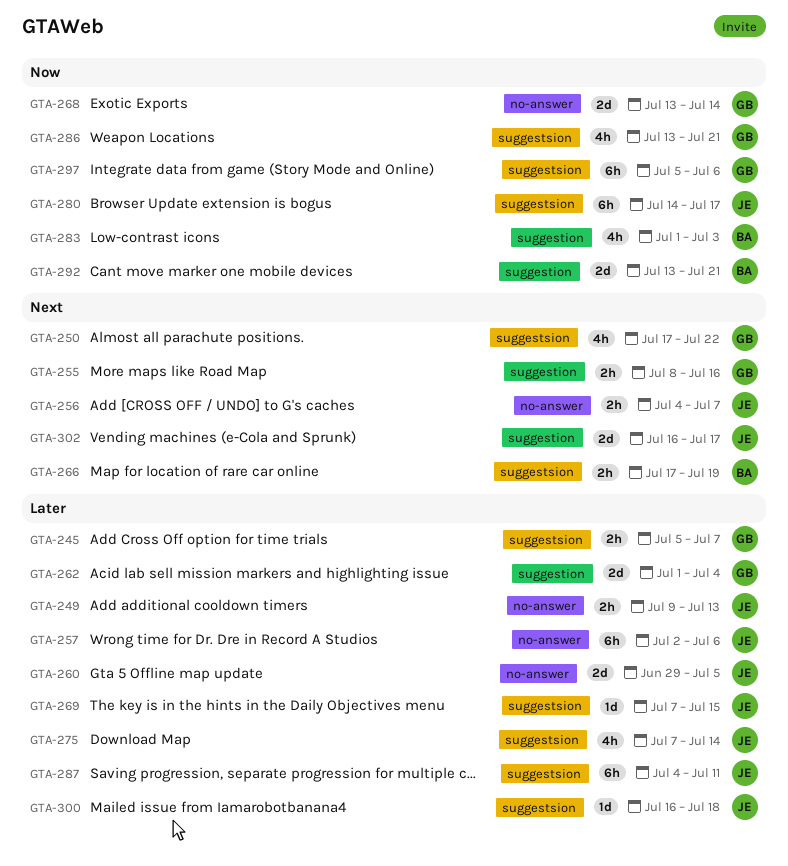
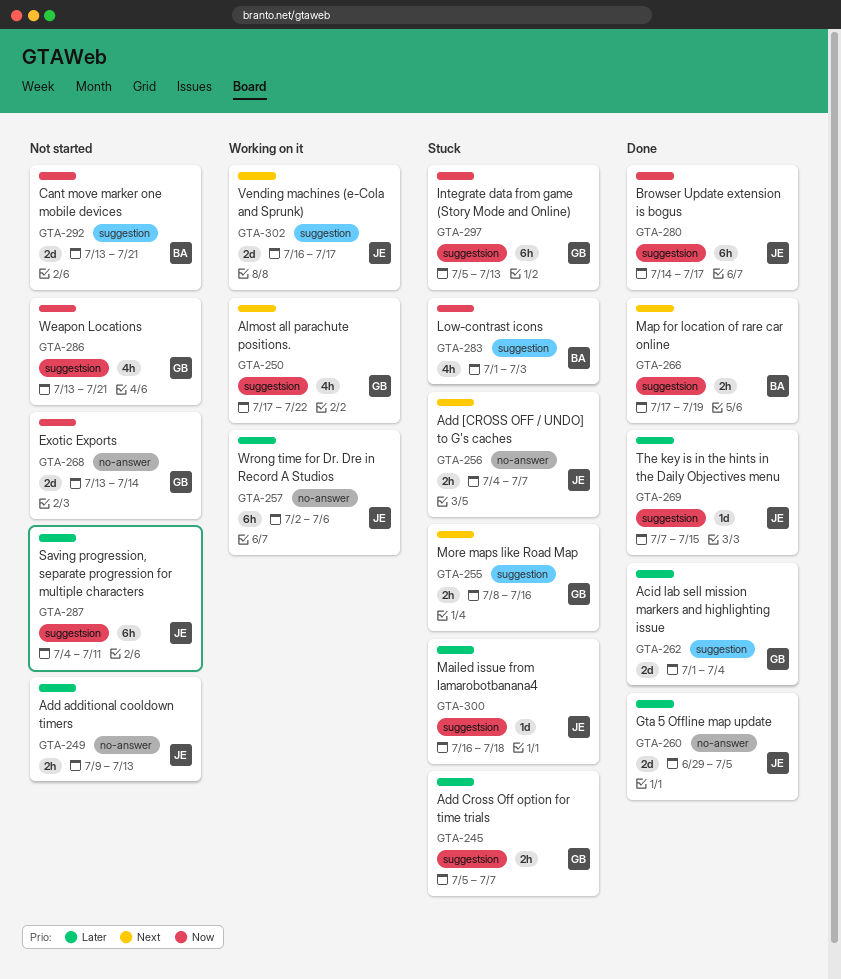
GTA-275: present -> none
GTA-297, due: Jul 6 -> Jul 13

